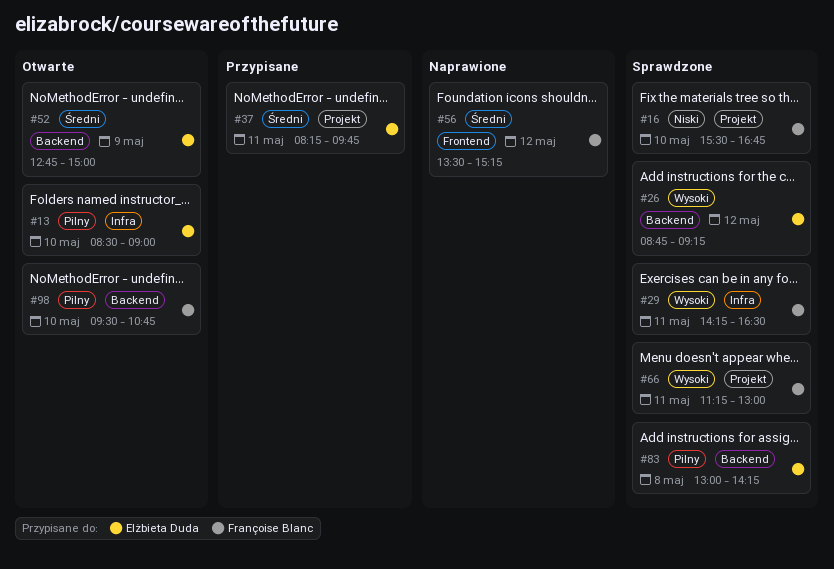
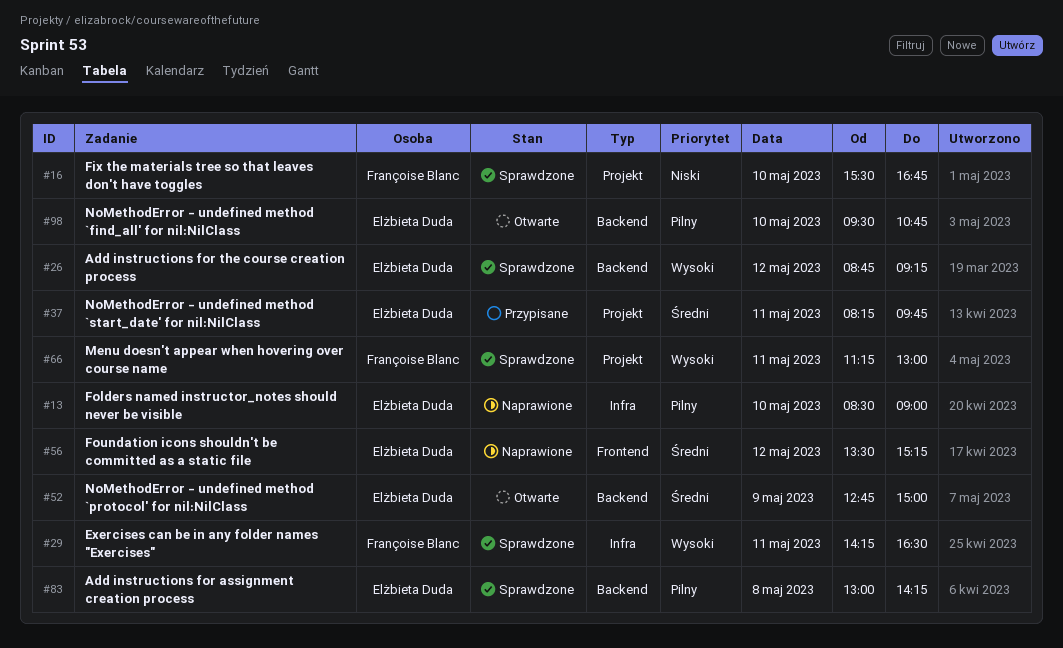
#13, status: Otwarte -> Naprawione
#56, owner: Françoise Blanc -> Elżbieta Duda
#98, owner: Françoise Blanc -> Elżbieta Duda

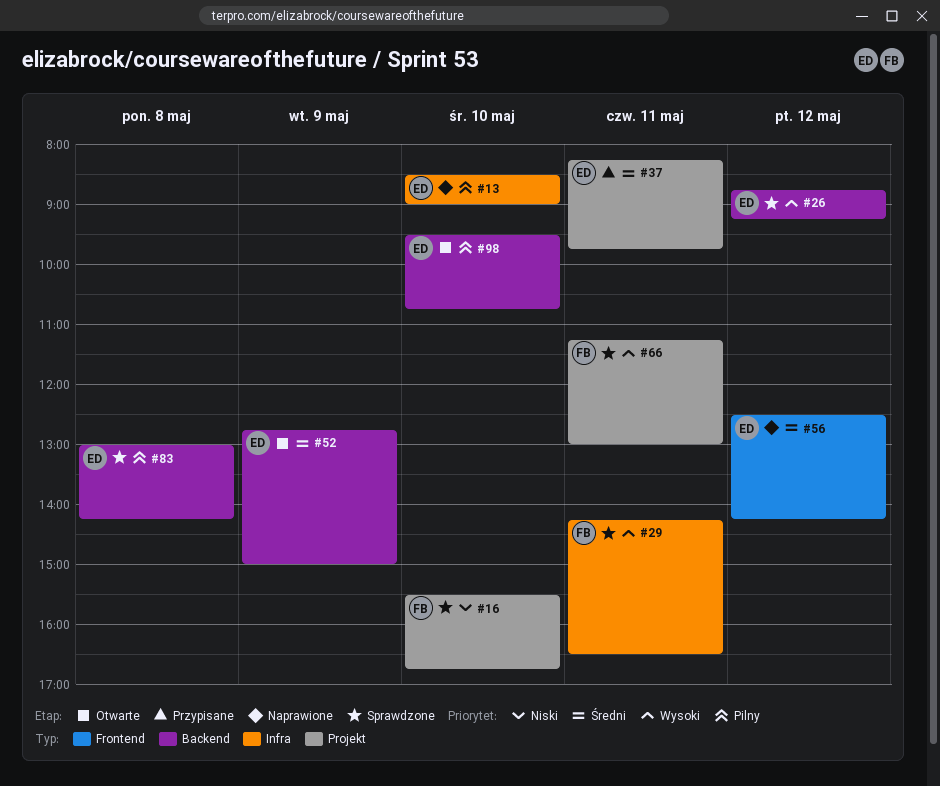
#56, begins: 13:30 -> 12:30
#56, ends: 15:15 -> 14:15

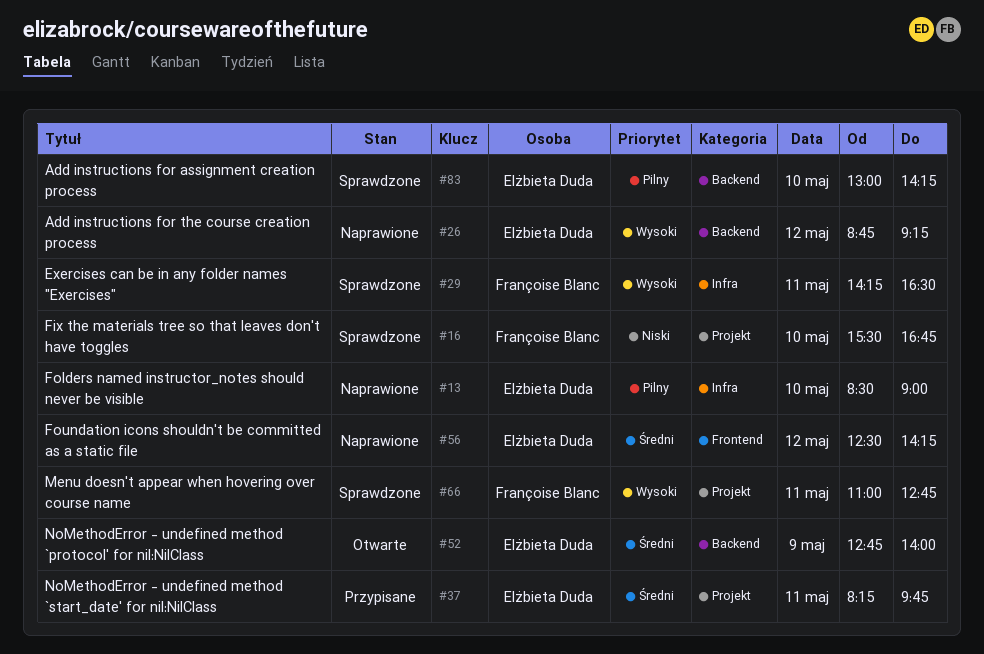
#26, status: Sprawdzone -> Naprawione
#52, ends: 15:00 -> 14:00
#66, begins: 11:15 -> 11:00
#66, ends: 13:00 -> 12:45
#83, day: May 8 -> May 10
#98: present -> none

